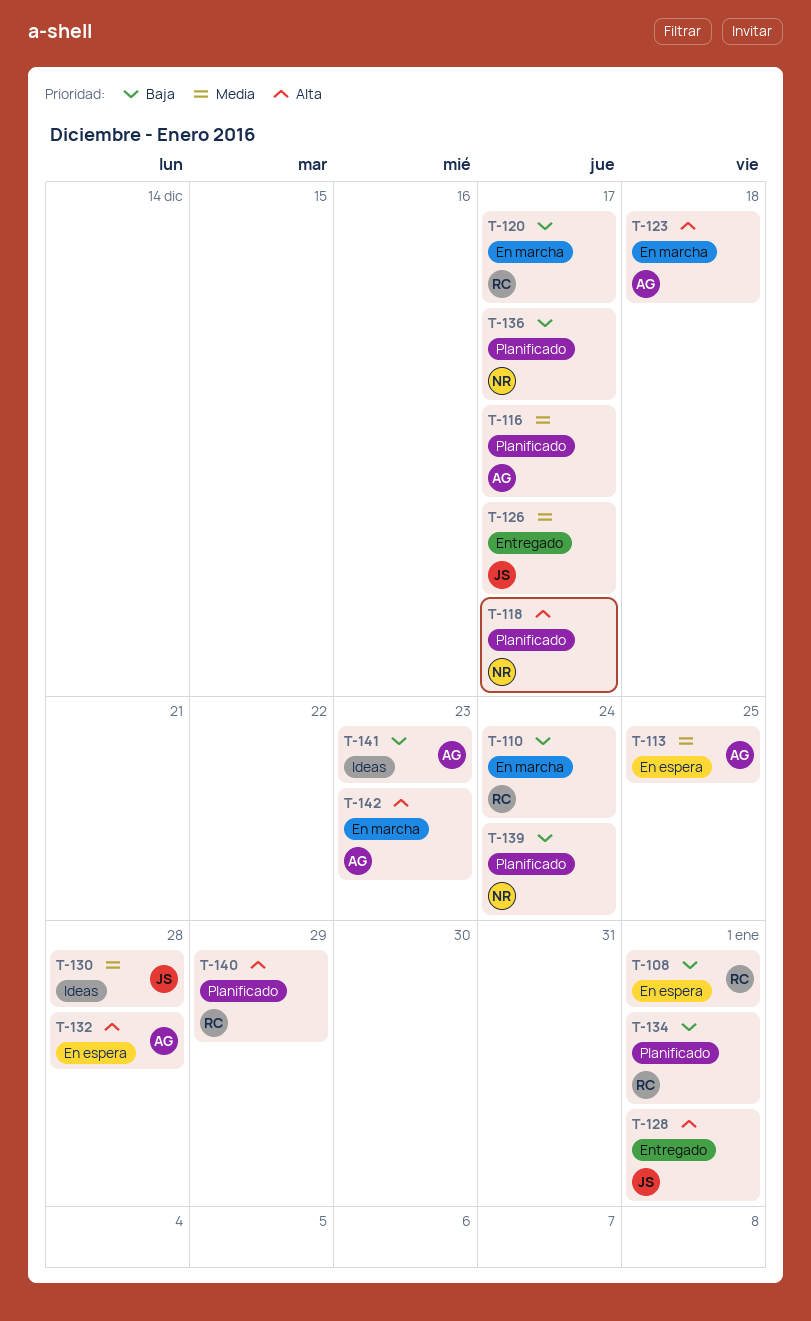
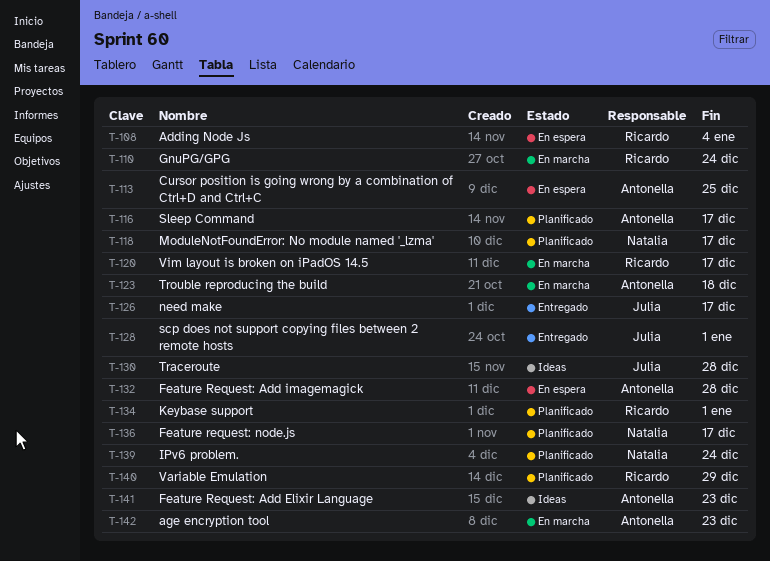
T-108, due: Jan 1 -> Jan 4

